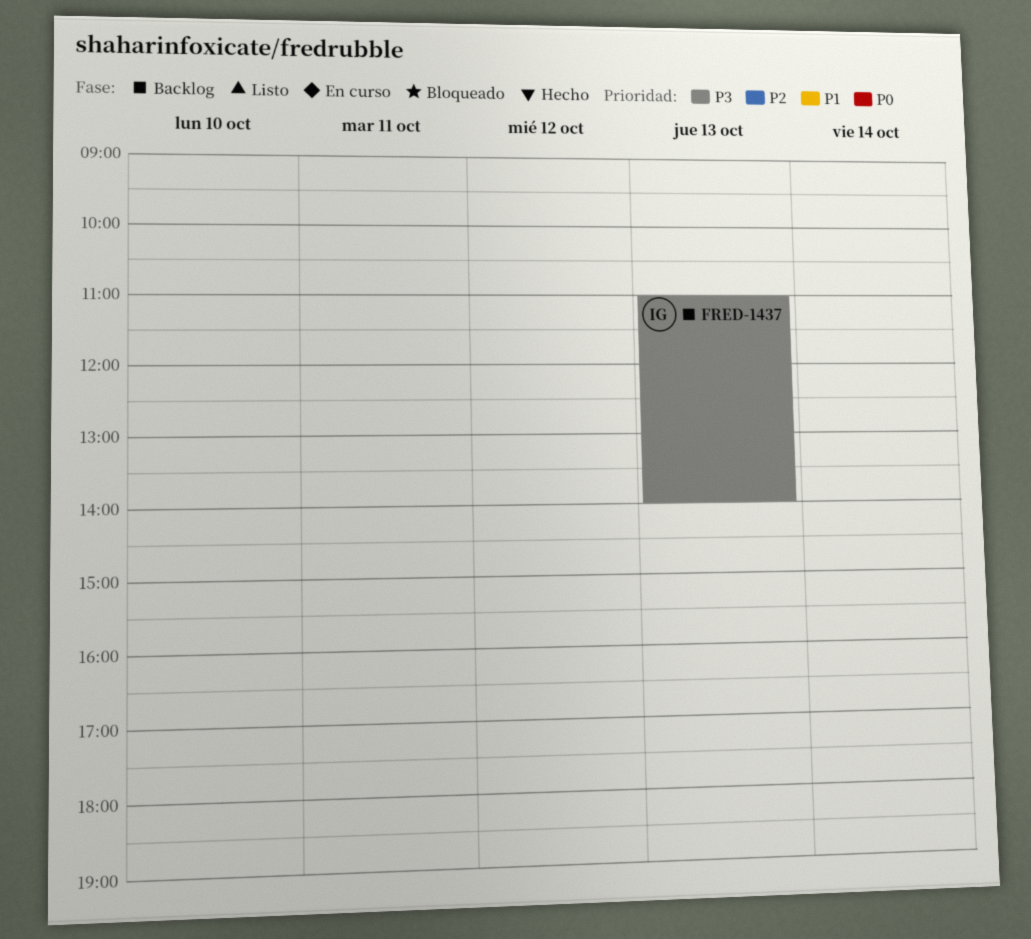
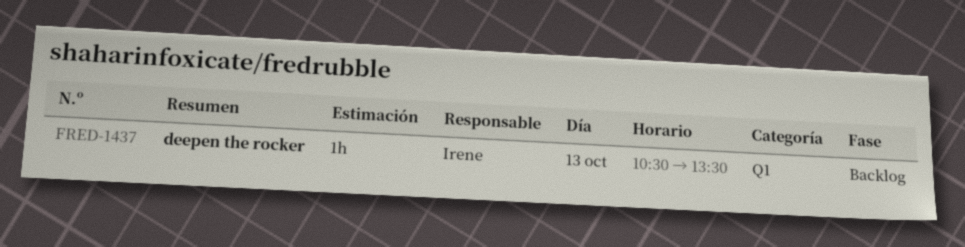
FRED-1437, begins: 11:00 -> 10:30
FRED-1437, ends: 14:00 -> 13:30

